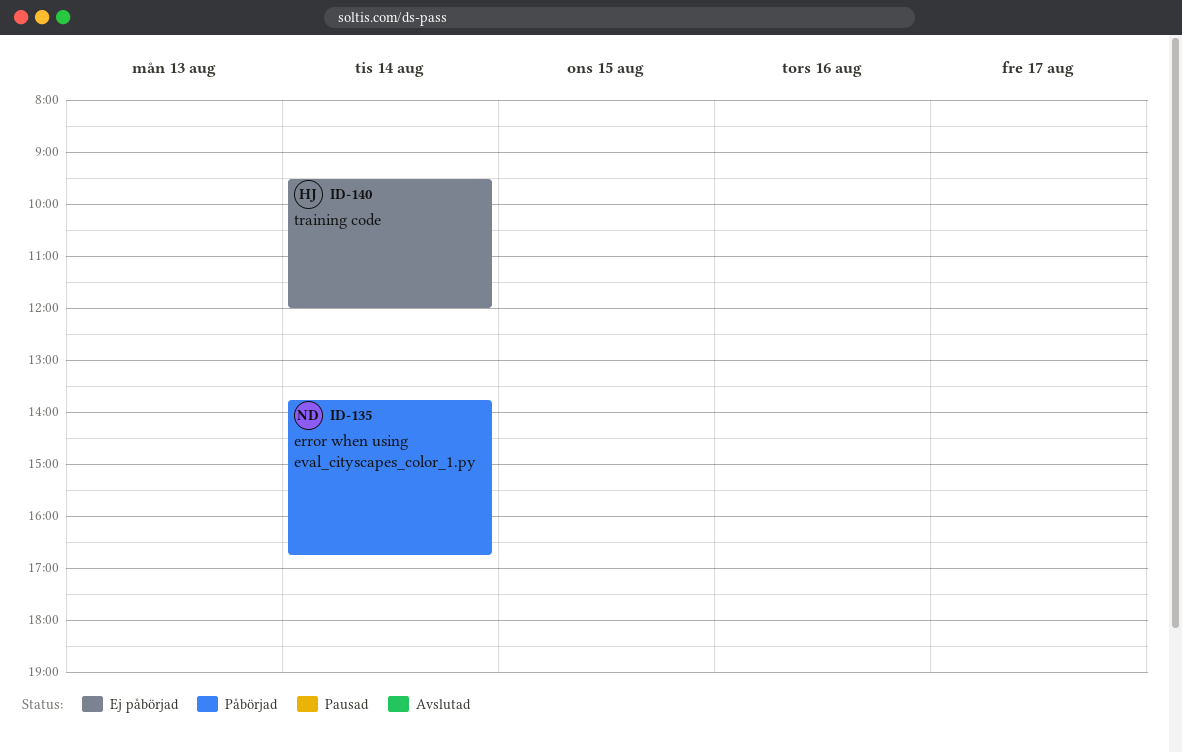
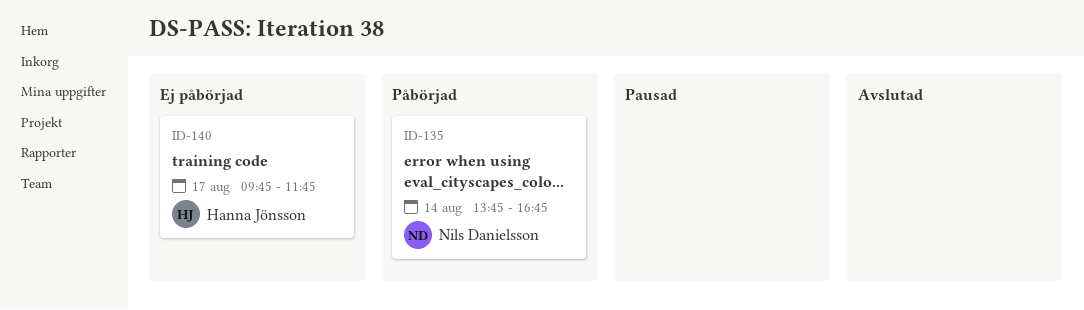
ID-140, day: Aug 14 -> Aug 17
ID-140, begins: 09:30 -> 09:45
ID-140, ends: 12:00 -> 11:45

